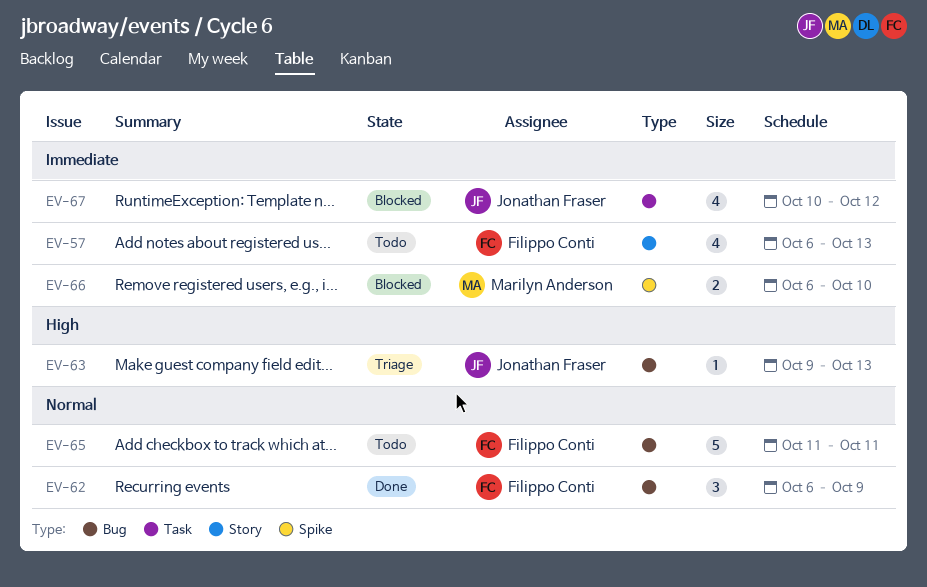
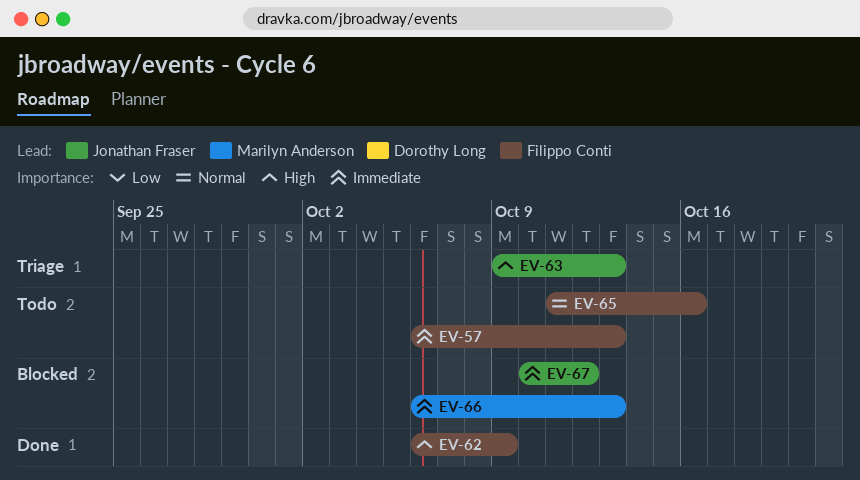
EV-62, priority: Normal -> High
EV-65, due: Oct 11 -> Oct 16
EV-66, due: Oct 10 -> Oct 13

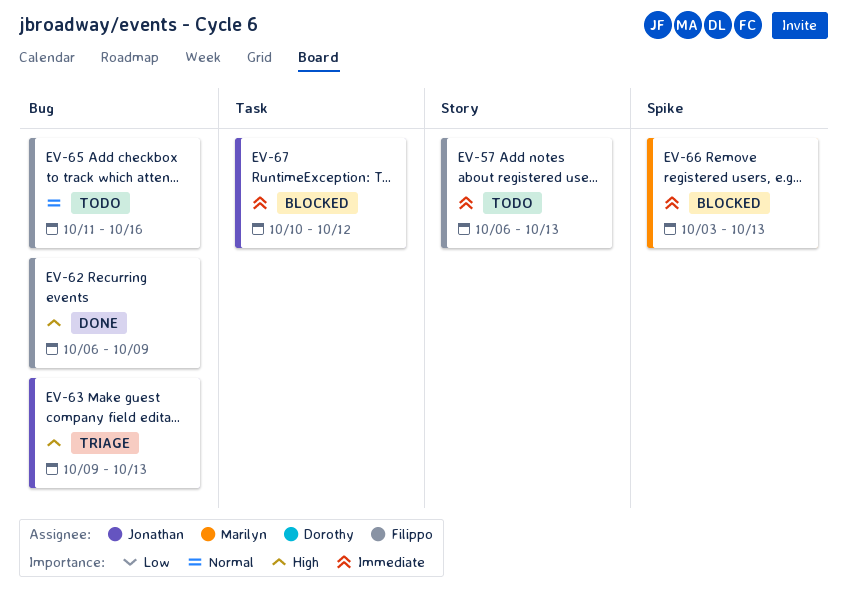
EV-66, start: Oct 6 -> Oct 3

